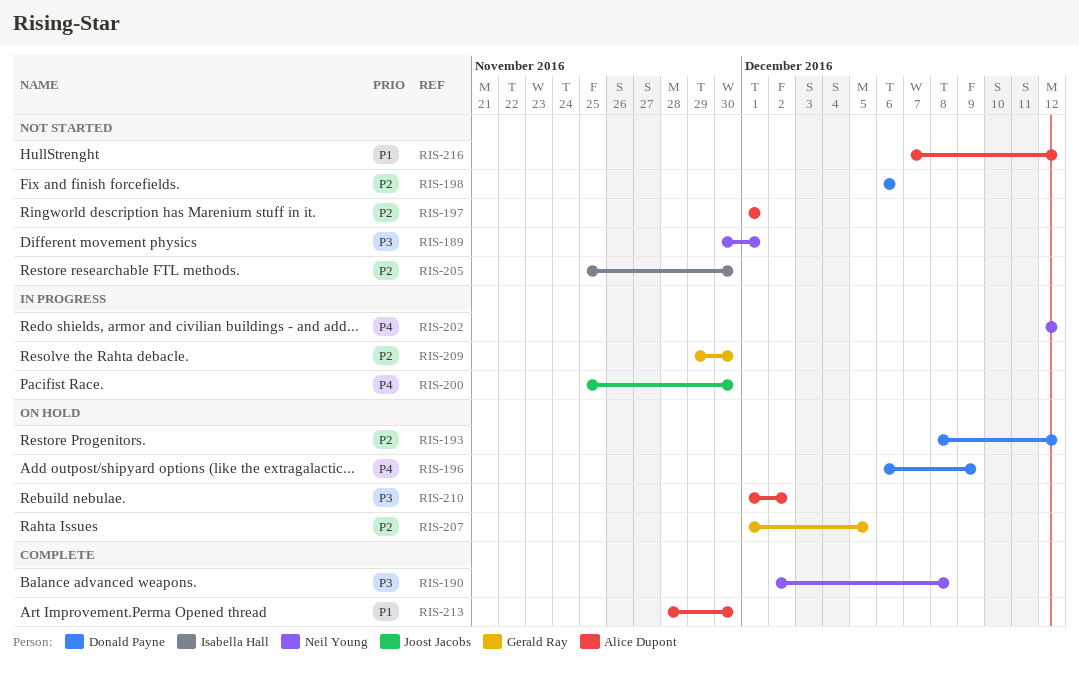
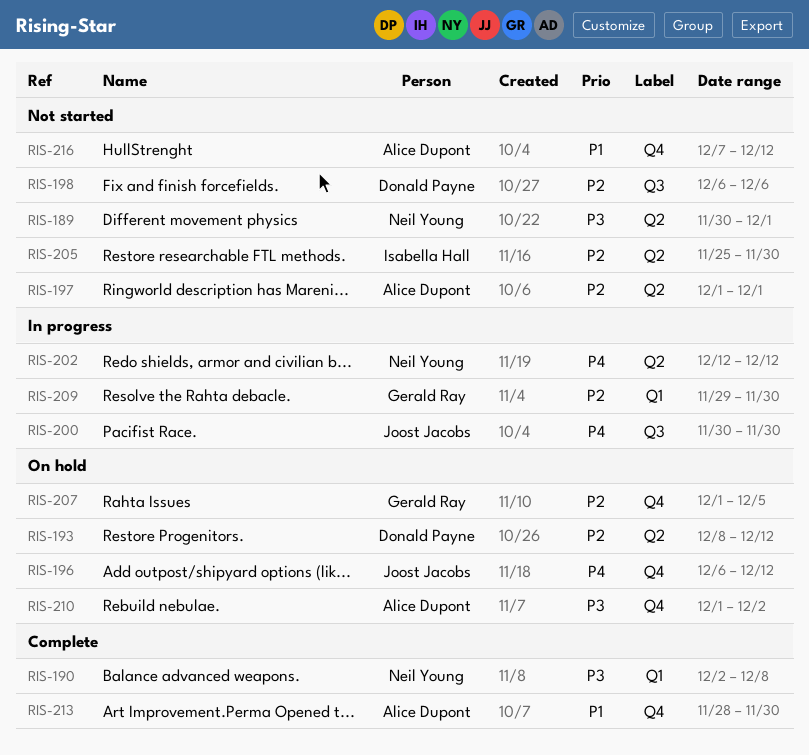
RIS-196, owner: Donald Payne -> Joost Jacobs
RIS-196, due: Dec 9 -> Dec 12
RIS-200, start: Nov 25 -> Nov 30

